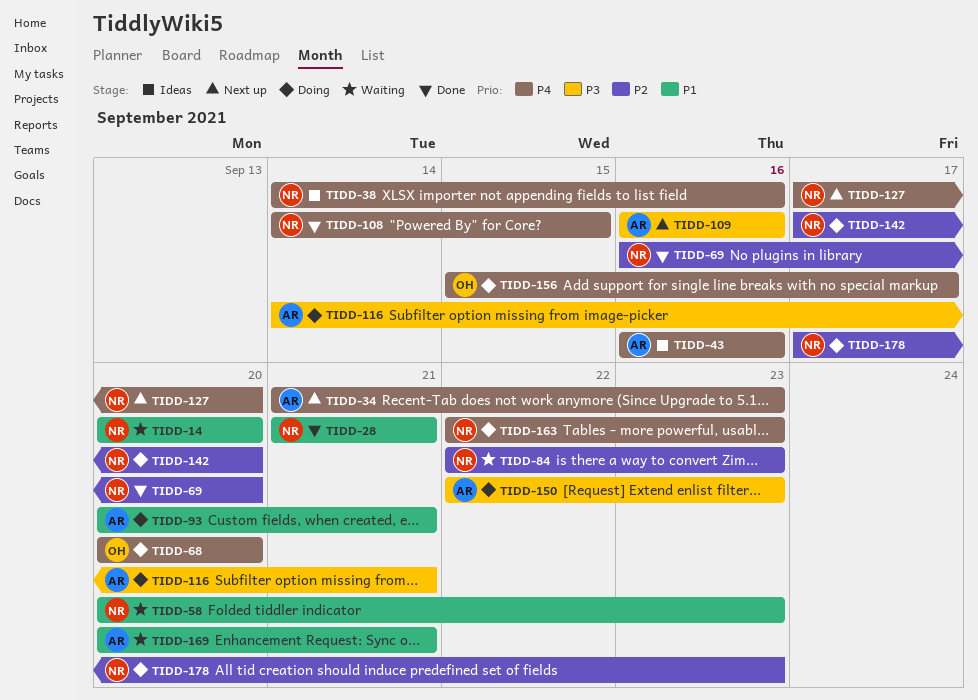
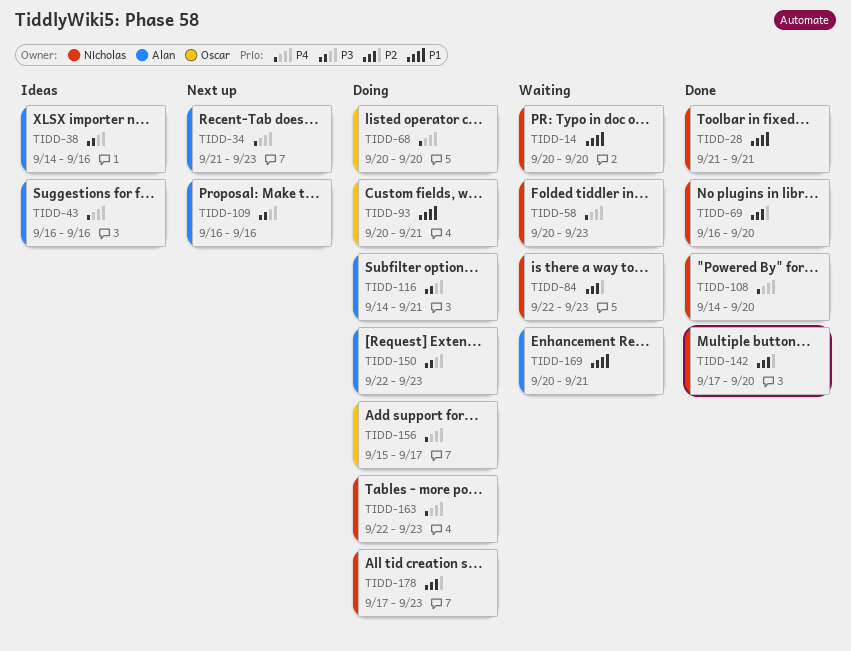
TIDD-38, owner: Nicholas -> Alan
TIDD-38, priority: P4 -> P3
TIDD-58, priority: P1 -> P4
TIDD-93, owner: Alan -> Oscar
TIDD-108, due: Sep 15 -> Sep 20
TIDD-127: present -> none
TIDD-142, status: Doing -> Done

